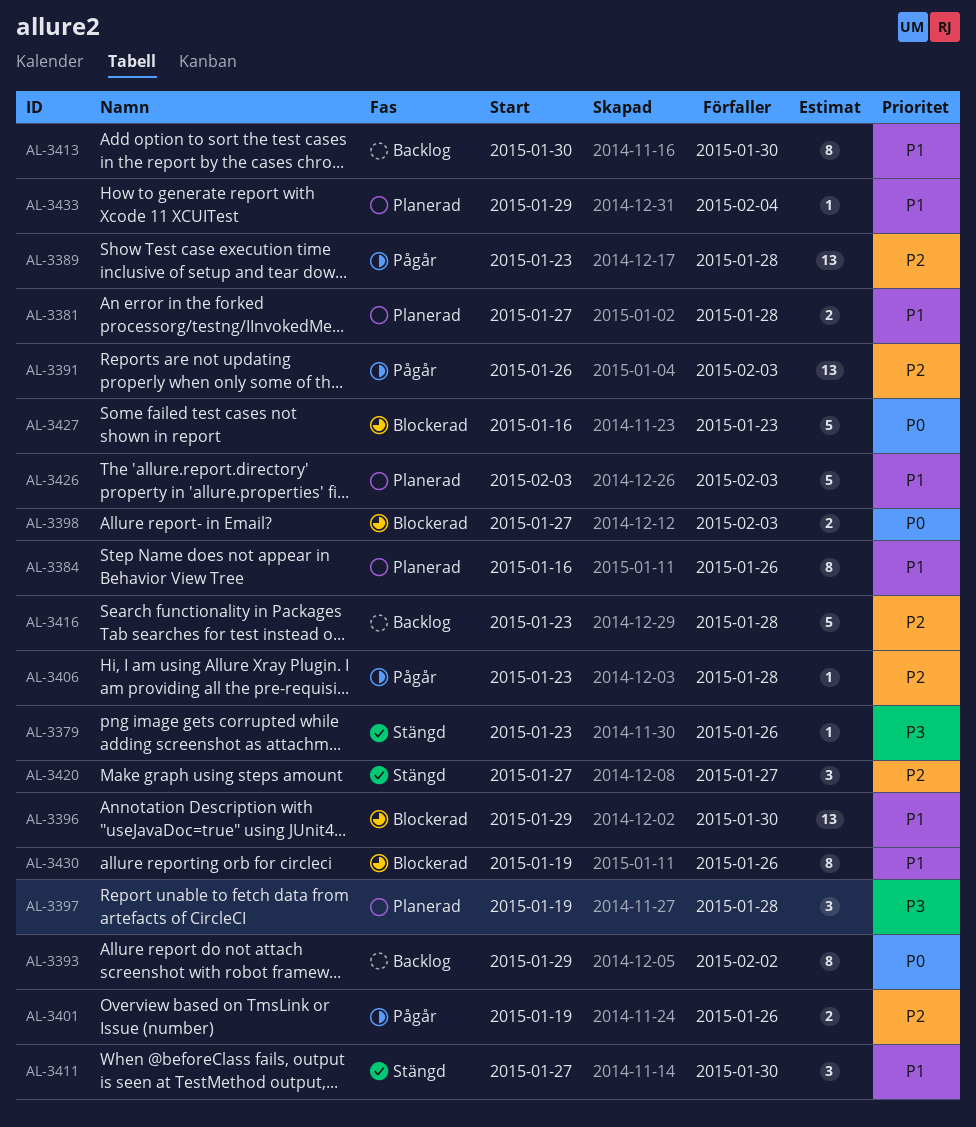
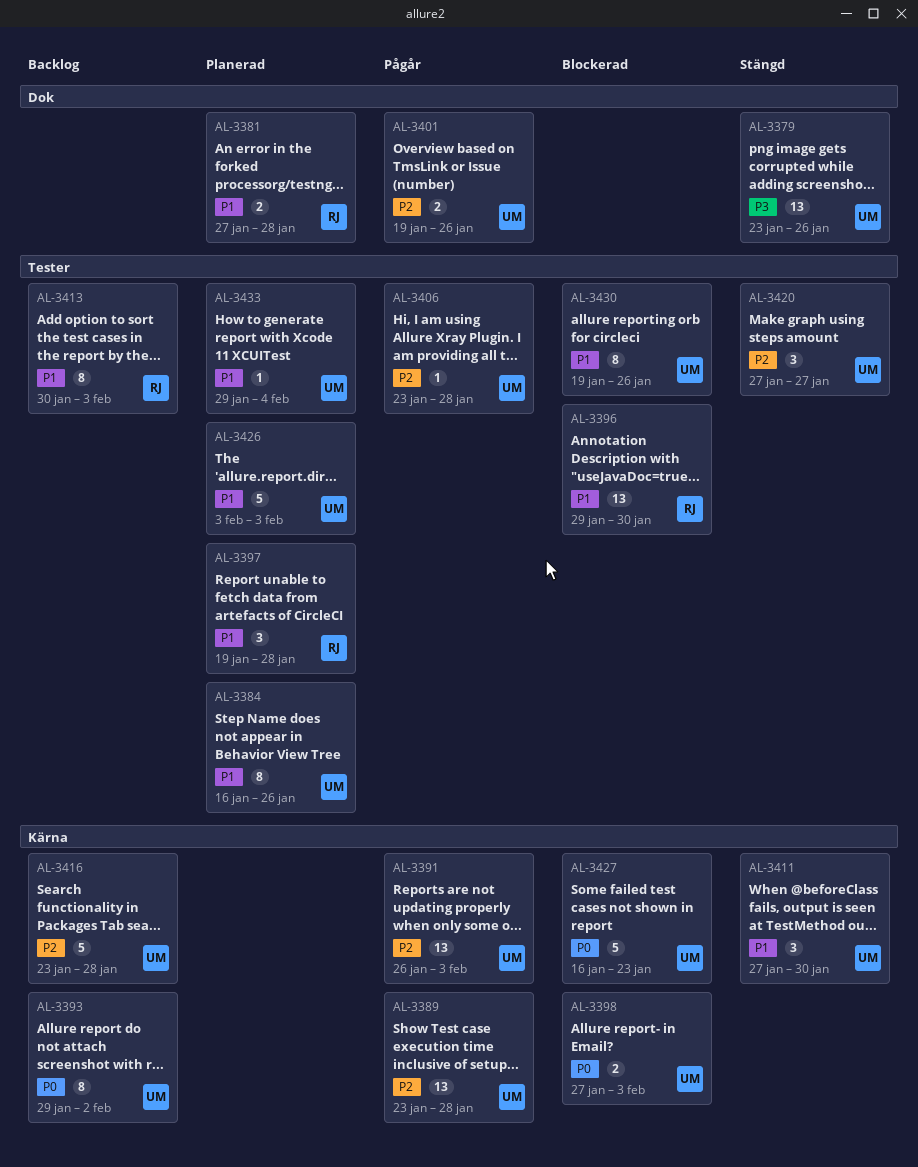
AL-3379, estimate: 1 -> 13
AL-3397, priority: P3 -> P1
AL-3413, due: Jan 30 -> Feb 3

